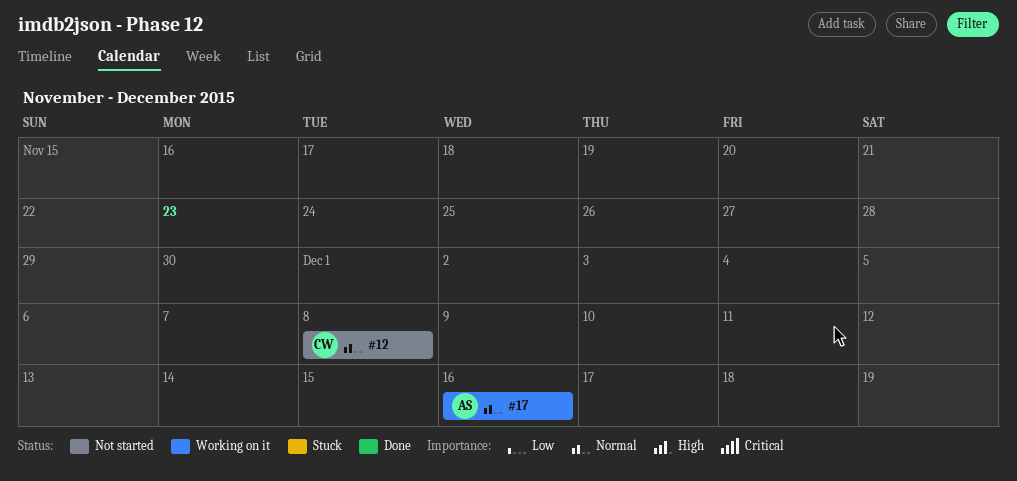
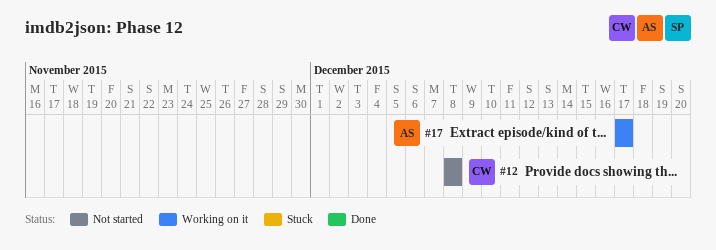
#17, start: Dec 16 -> Dec 17
#17, due: Dec 16 -> Dec 17

